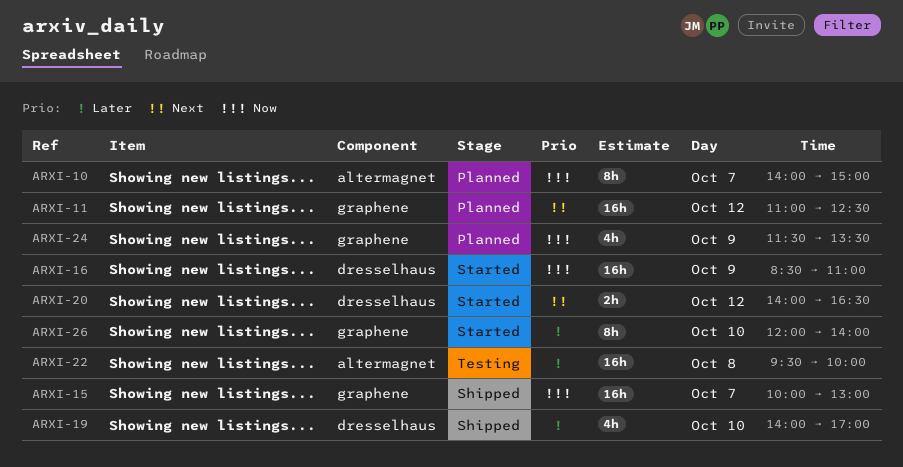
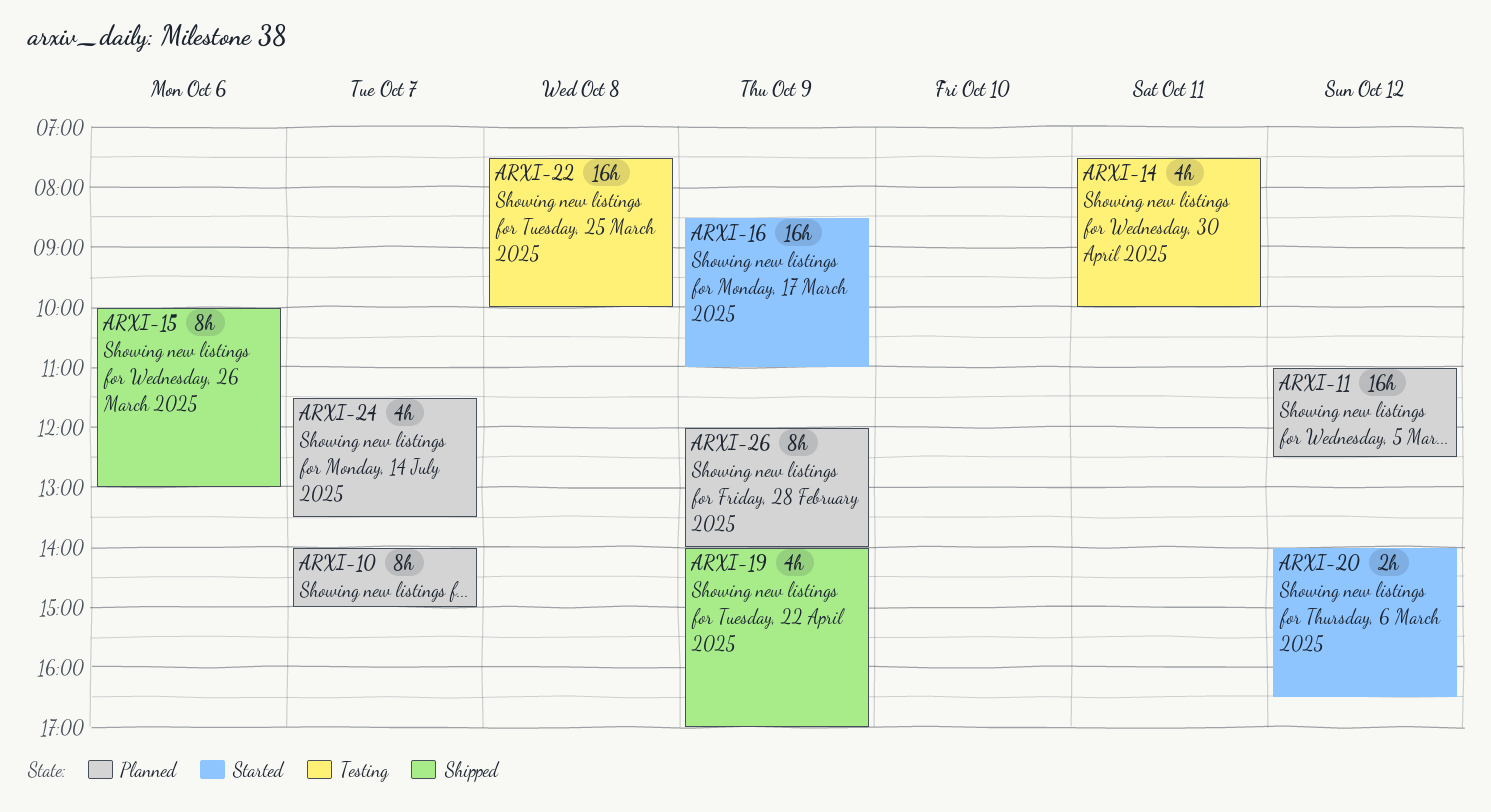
ARXI-14: none -> present
ARXI-15, estimate: 16h -> 8h
ARXI-15, day: Oct 7 -> Oct 6
ARXI-19, day: Oct 10 -> Oct 9
ARXI-22, begins: 09:30 -> 07:30
ARXI-24, day: Oct 9 -> Oct 7
ARXI-26, status: Started -> Planned
ARXI-26, day: Oct 10 -> Oct 9

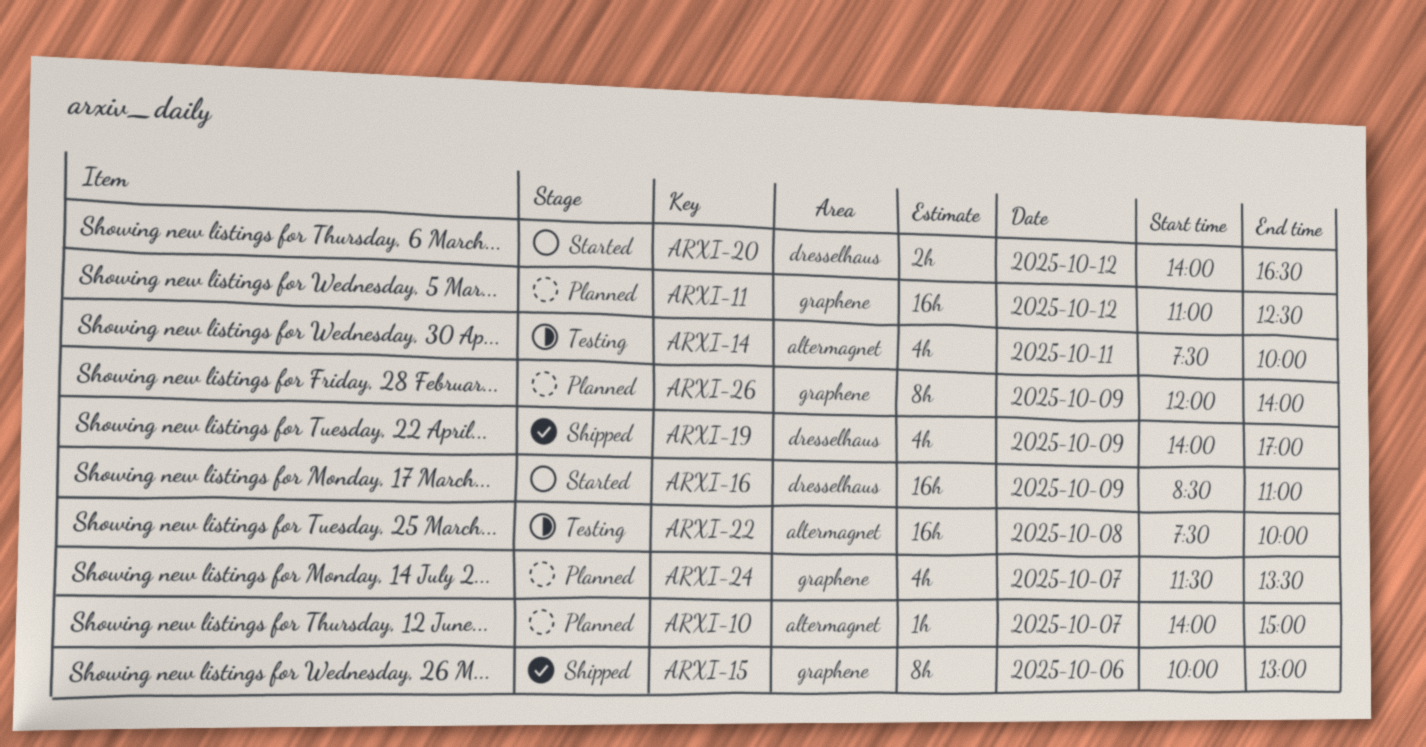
ARXI-10, estimate: 8h -> 1h

